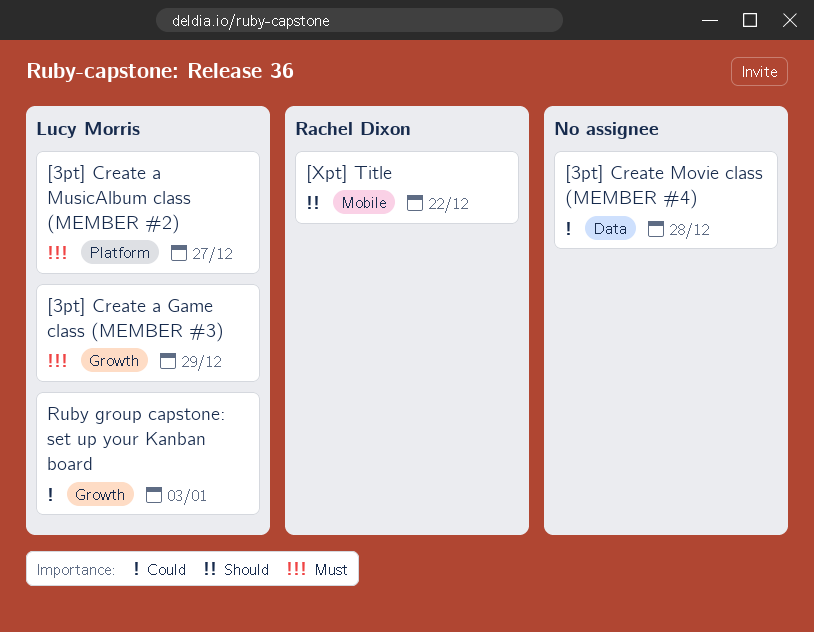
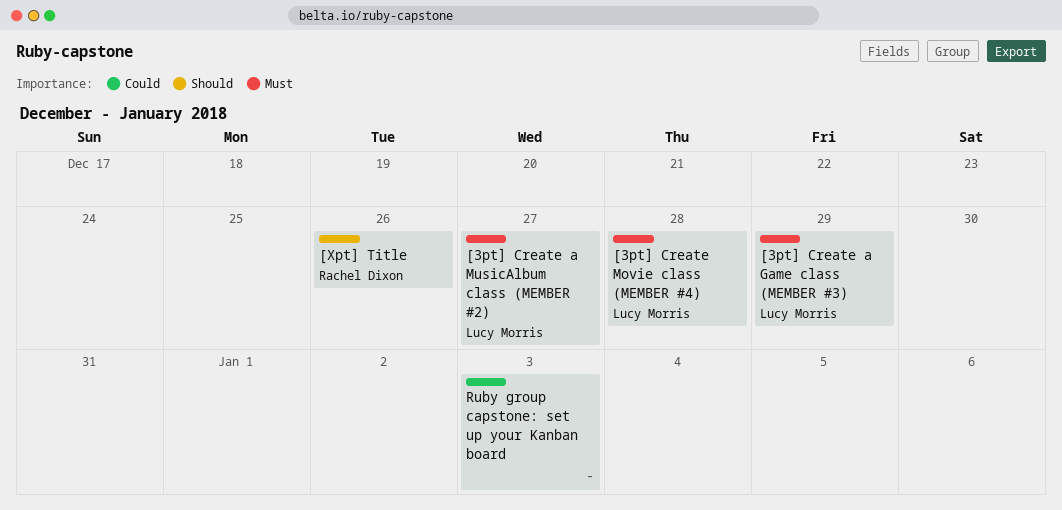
[3pt] Create Movie class (MEMBER #4), owner: none -> Lucy Morris
[3pt] Create Movie class (MEMBER #4), priority: Could -> Must
[Xpt] Title, due: Dec 22 -> Dec 26
Ruby group capstone: set up your Kanban board, owner: Lucy Morris -> none

